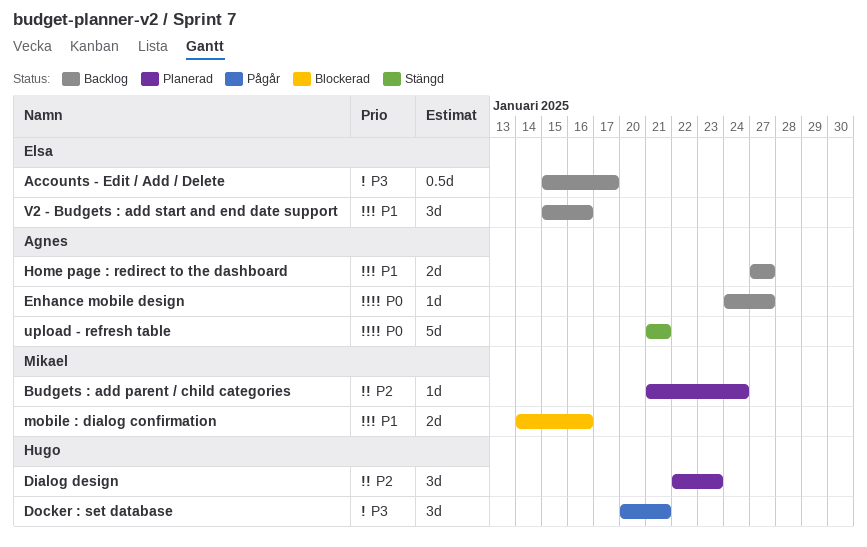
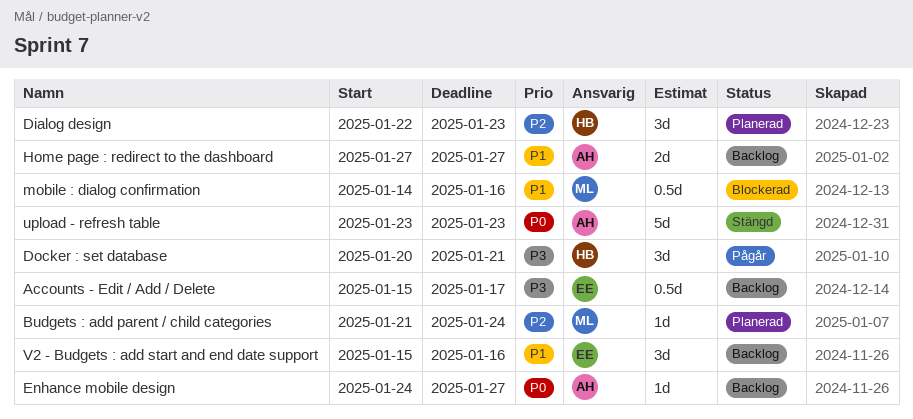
mobile : dialog confirmation, estimate: 2d -> 0.5d
upload - refresh table, start: Jan 21 -> Jan 23
upload - refresh table, due: Jan 21 -> Jan 23

